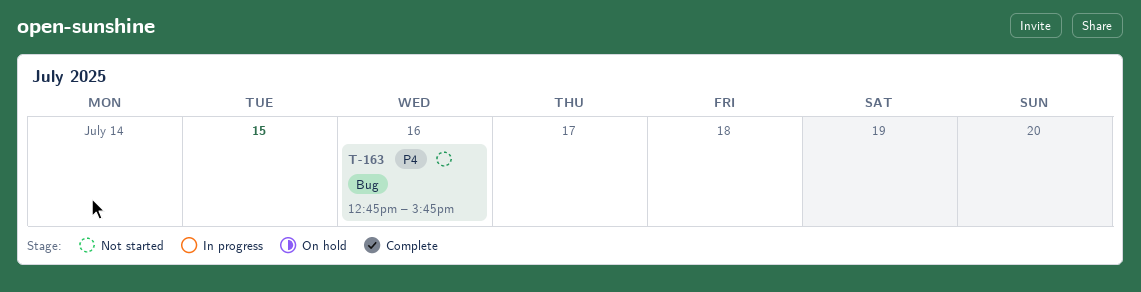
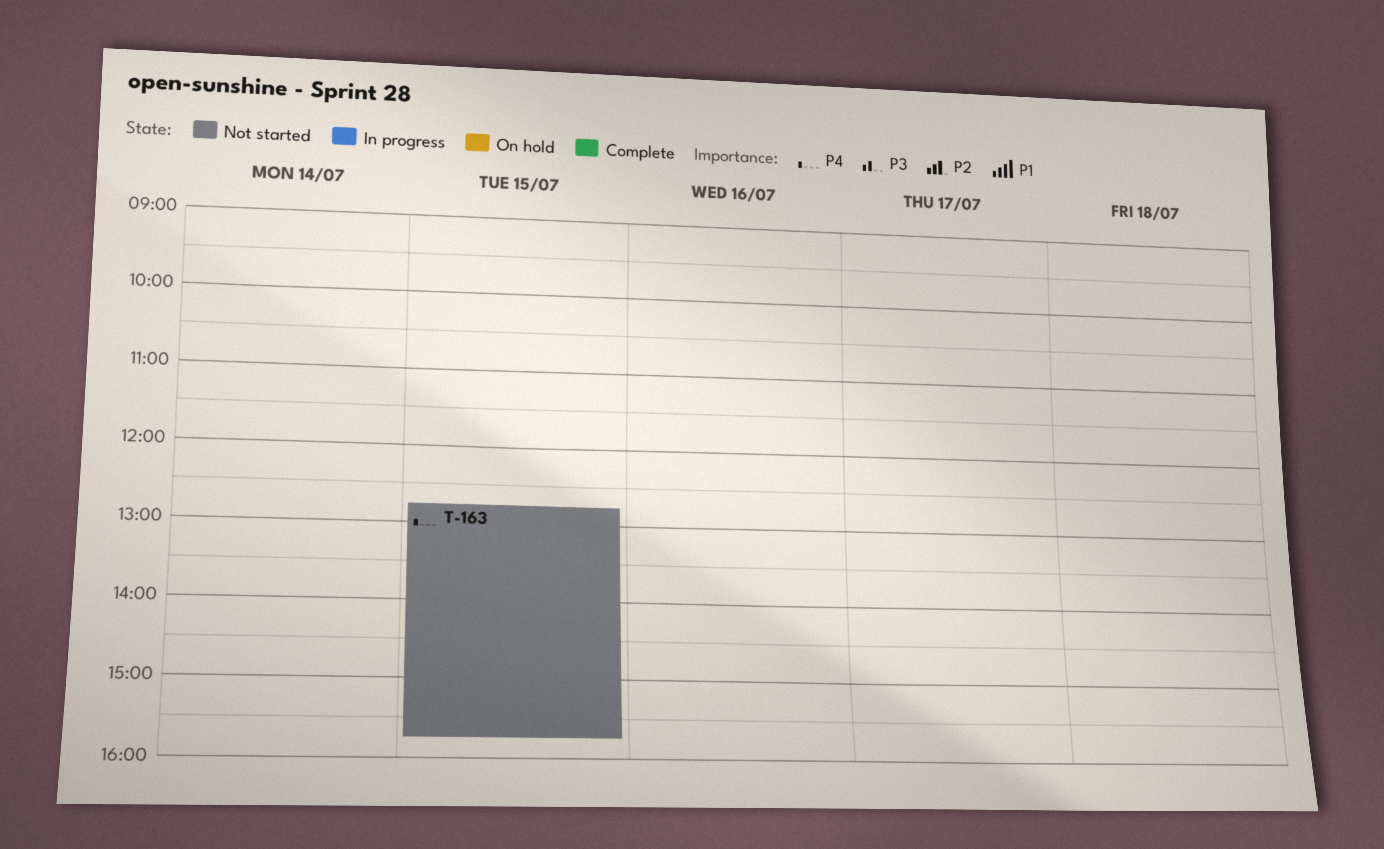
T-163, day: Jul 16 -> Jul 15

